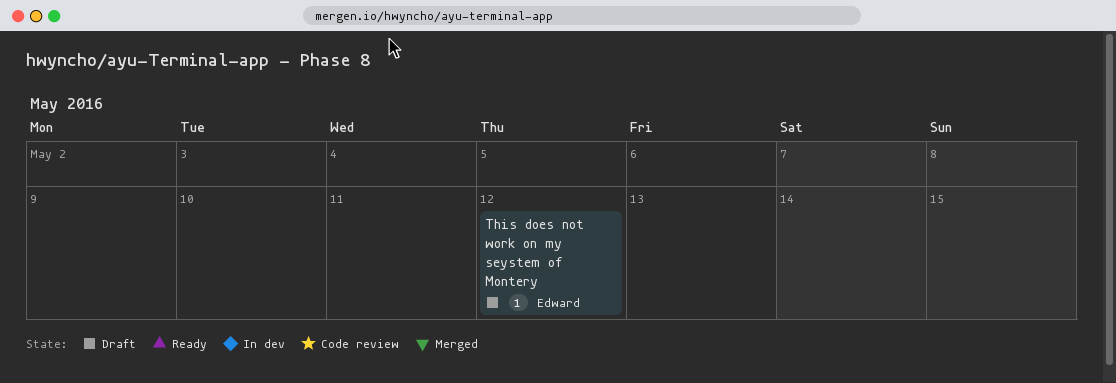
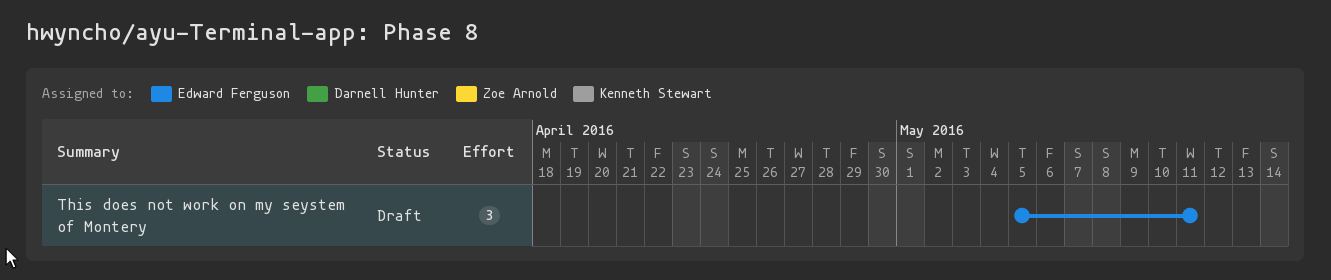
This does not work on my seystem of Montery, estimate: 1 -> 3
This does not work on my seystem of Montery, due: May 12 -> May 11

